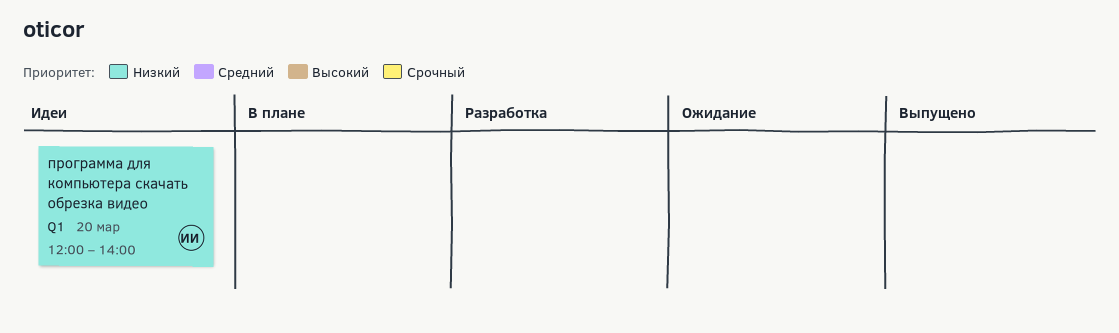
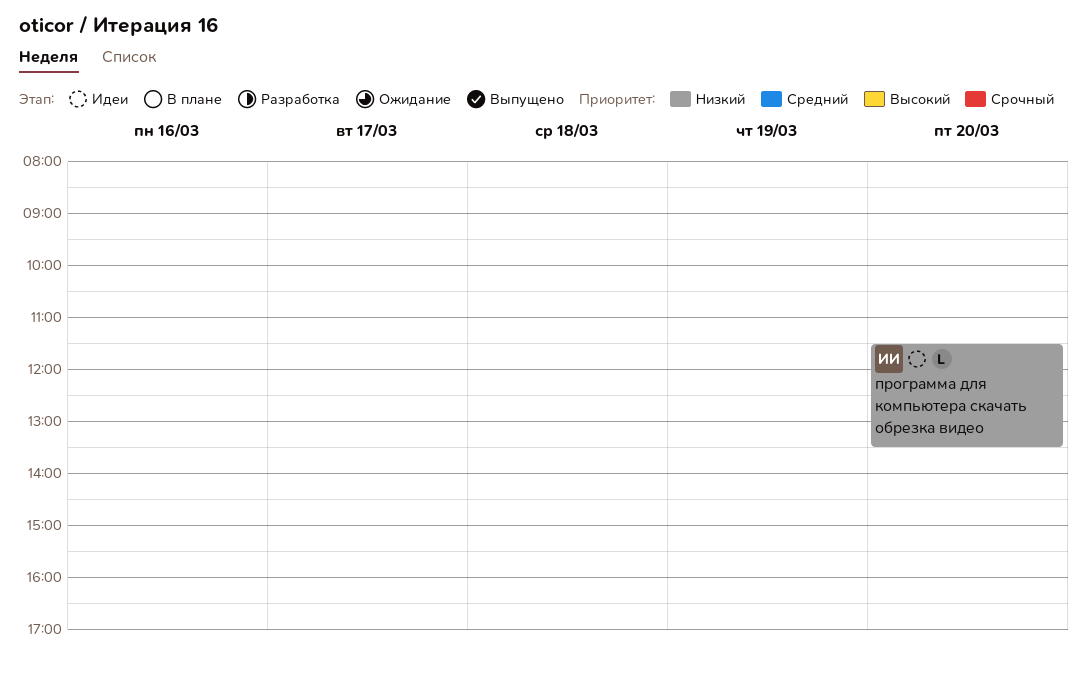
программа для компьютера скачать обрезка видео, begins: 12:00 -> 11:30
программа для компьютера скачать обрезка видео, ends: 14:00 -> 13:30

